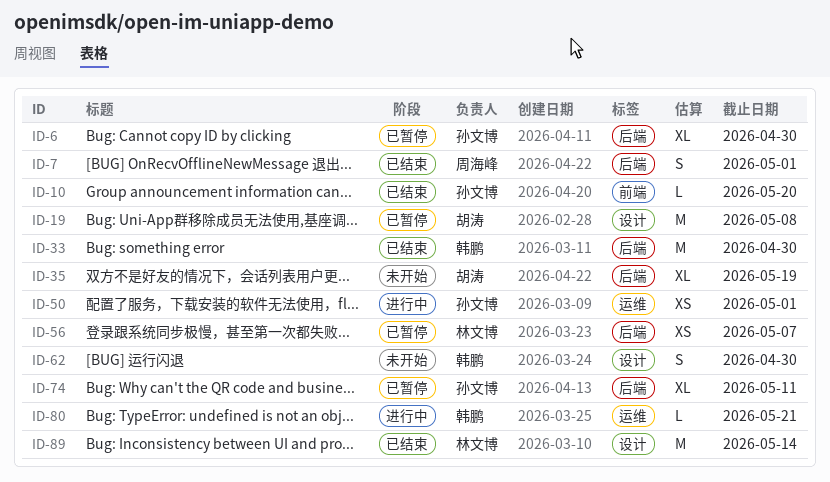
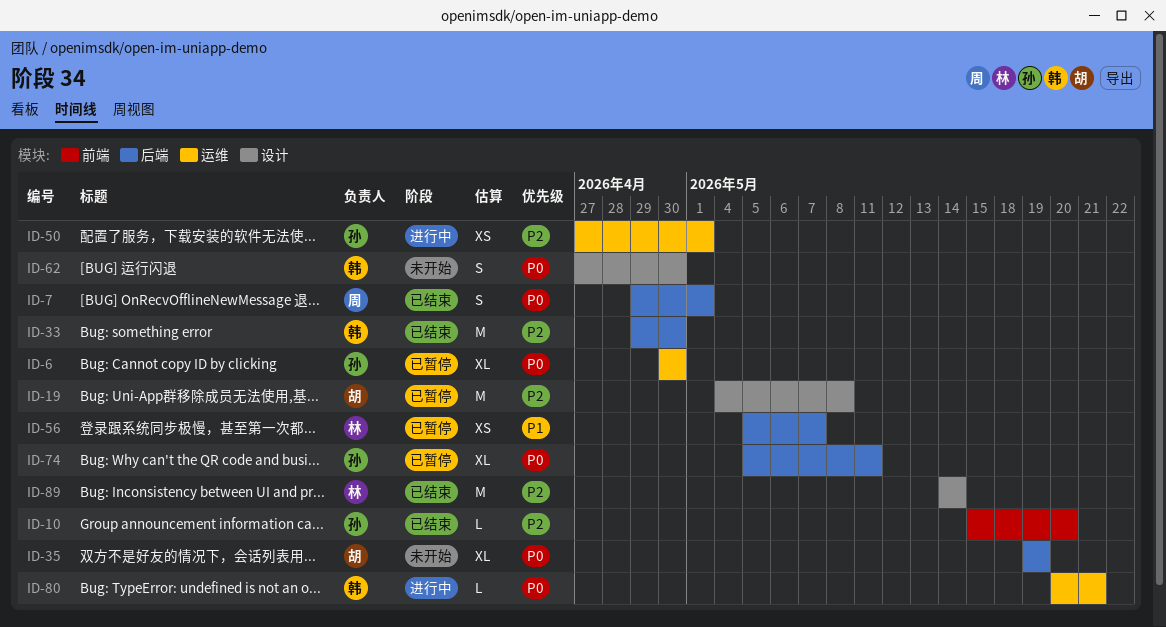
ID-6, label: 后端 -> 运维

